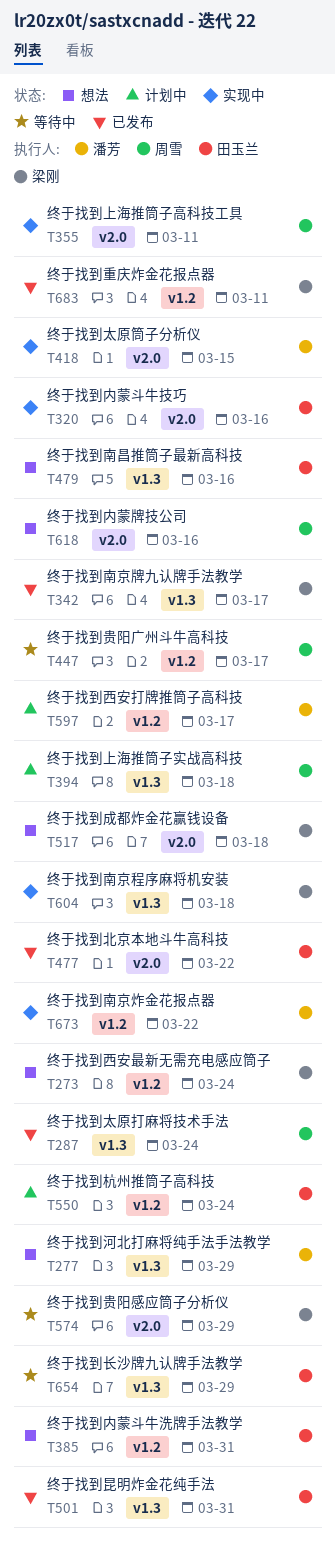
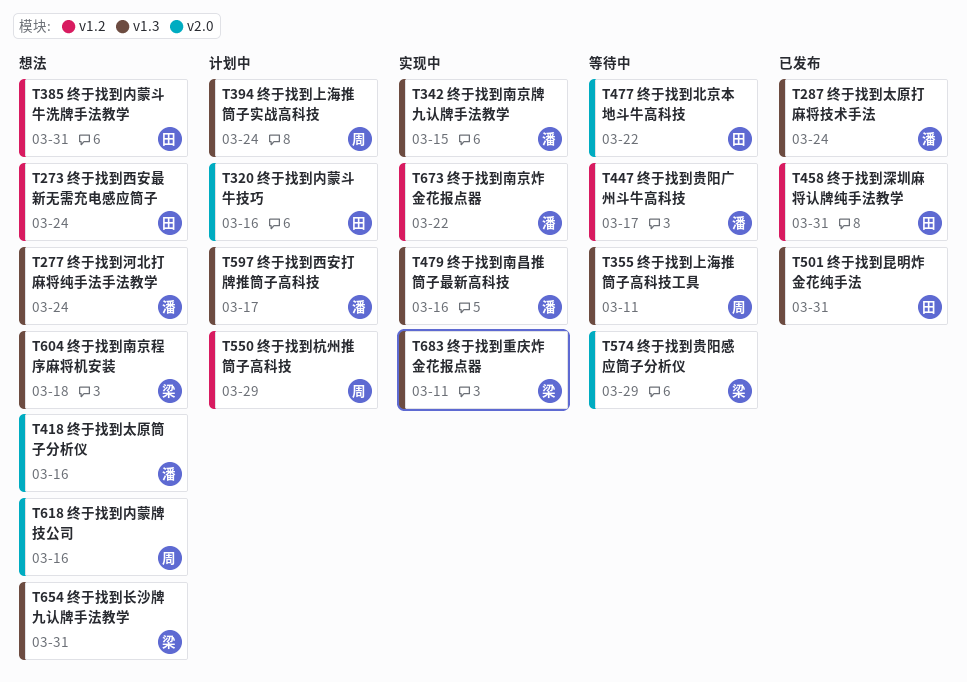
T273, owner: 梁刚 -> 田玉兰
T277, due: Mar 29 -> Mar 24
T287, owner: 周雪 -> 潘芳
T320, status: 实现中 -> 计划中
T342, status: 已发布 -> 实现中
T342, owner: 梁刚 -> 潘芳
T342, due: Mar 17 -> Mar 15
T355, status: 实现中 -> 等待中
T355, label: v2.0 -> v1.3
T394, due: Mar 18 -> Mar 24
T418, status: 实现中 -> 想法
T418, due: Mar 15 -> Mar 16
T447, owner: 周雪 -> 潘芳
T458: none -> present
T477, status: 已发布 -> 等待中
T479, status: 想法 -> 实现中
T479, owner: 田玉兰 -> 潘芳
T517: present -> none
T550, owner: 田玉兰 -> 周雪
T550, due: Mar 24 -> Mar 29
T597, label: v1.2 -> v1.3
T604, status: 实现中 -> 想法
T654, status: 等待中 -> 想法
T654, owner: 田玉兰 -> 梁刚
T654, due: Mar 29 -> Mar 31
T683, status: 已发布 -> 实现中
T683, label: v1.2 -> v1.3

